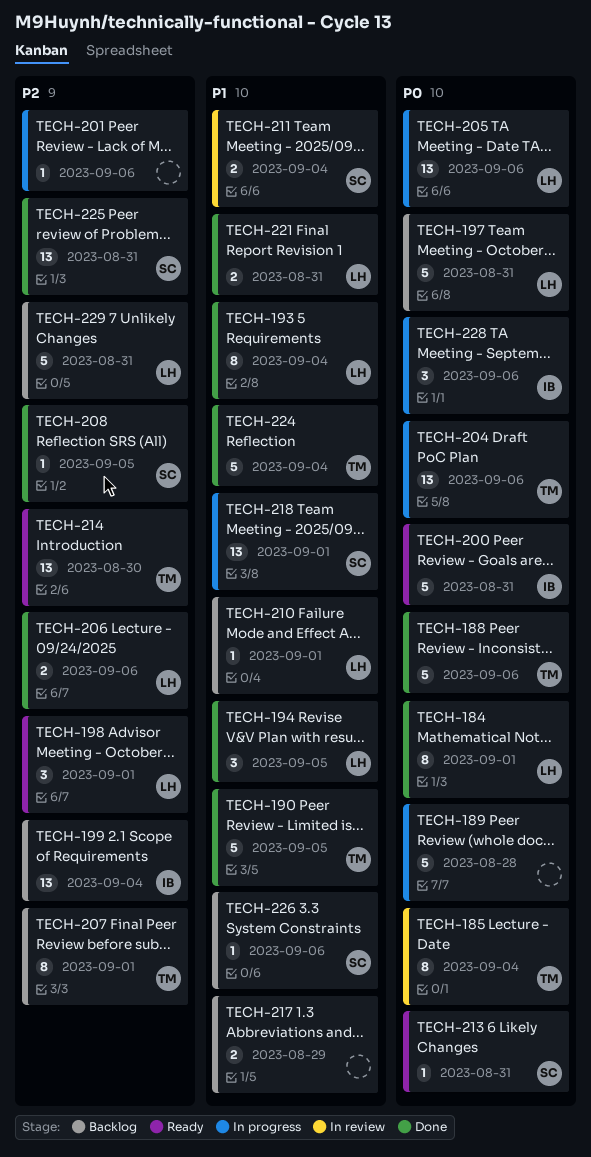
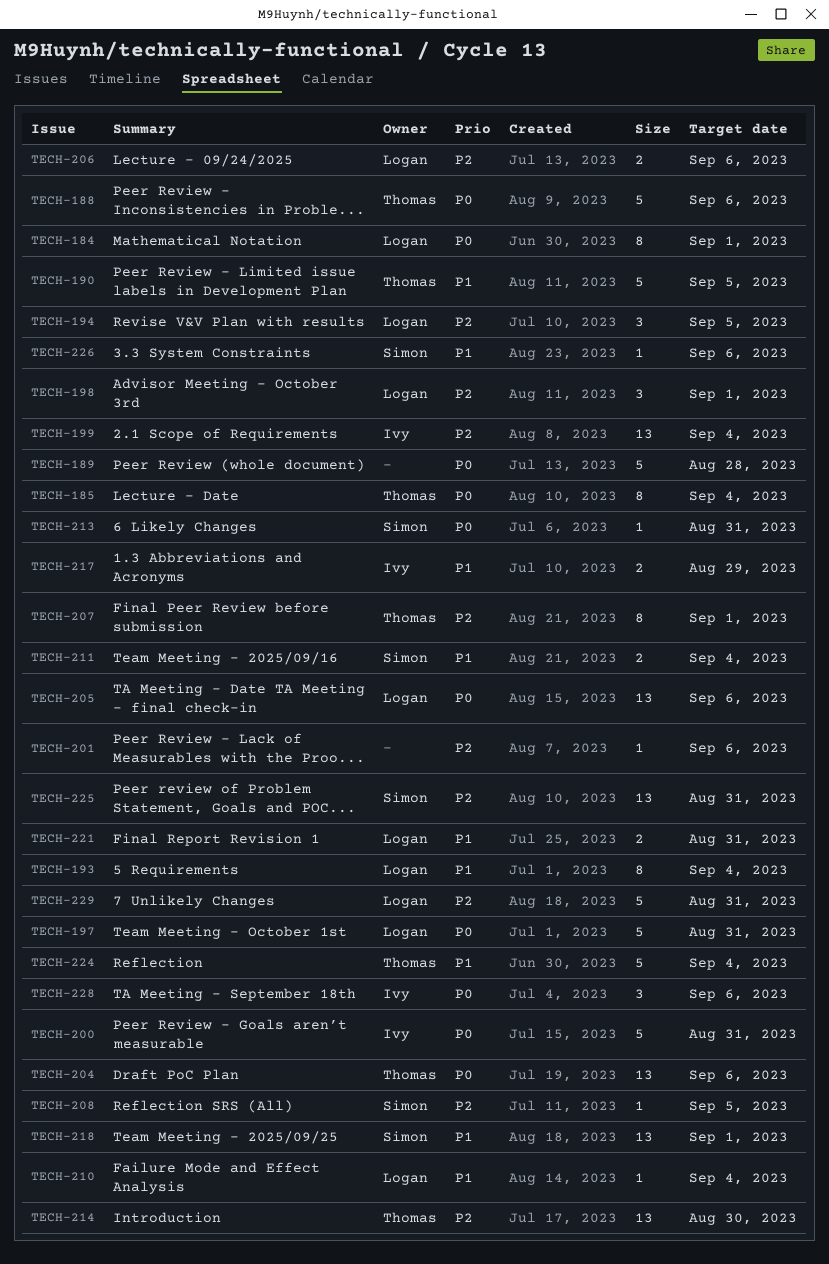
TECH-194, priority: P1 -> P2
TECH-210, due: Sep 1 -> Sep 4
TECH-217, owner: none -> Ivy

